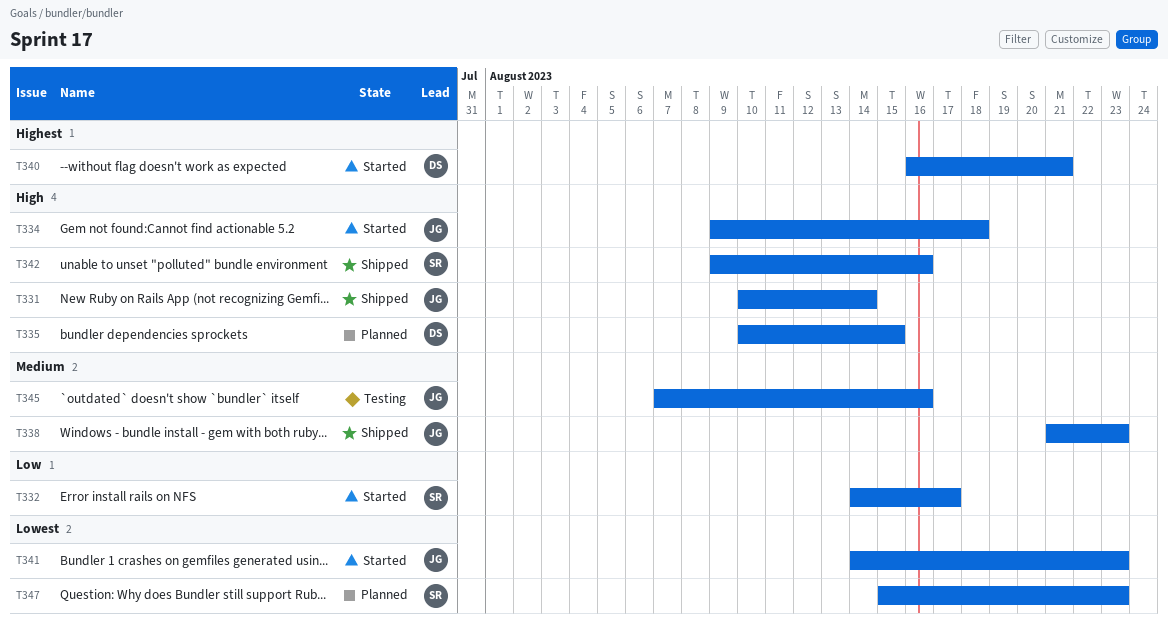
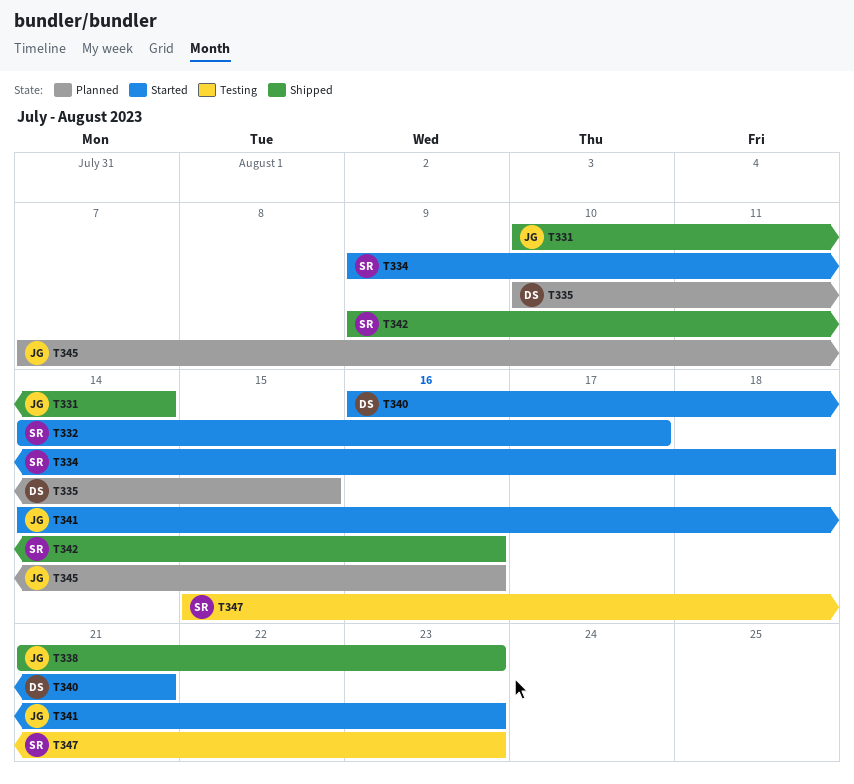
T334, owner: JG -> SR
T345, status: Testing -> Planned
T347, status: Planned -> Testing

